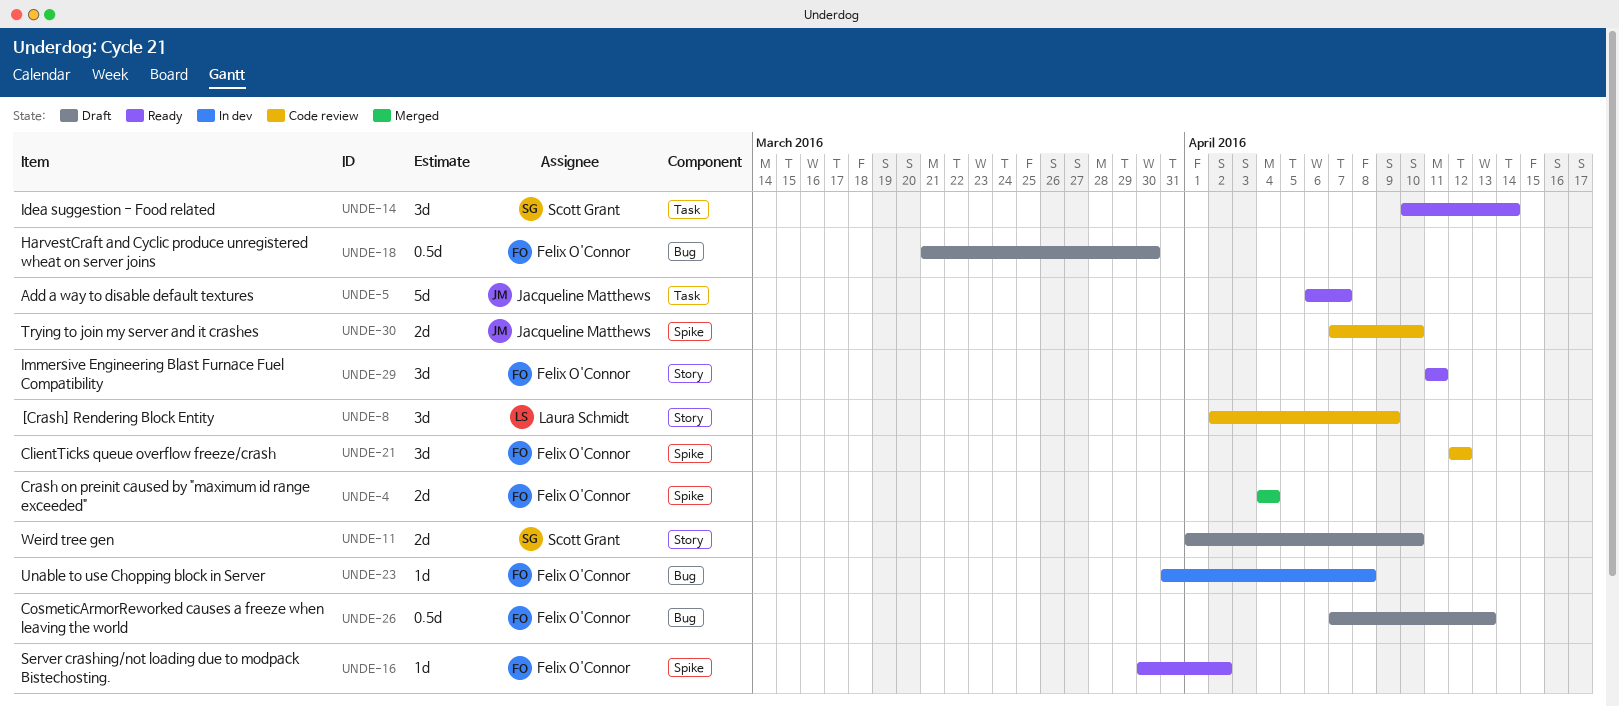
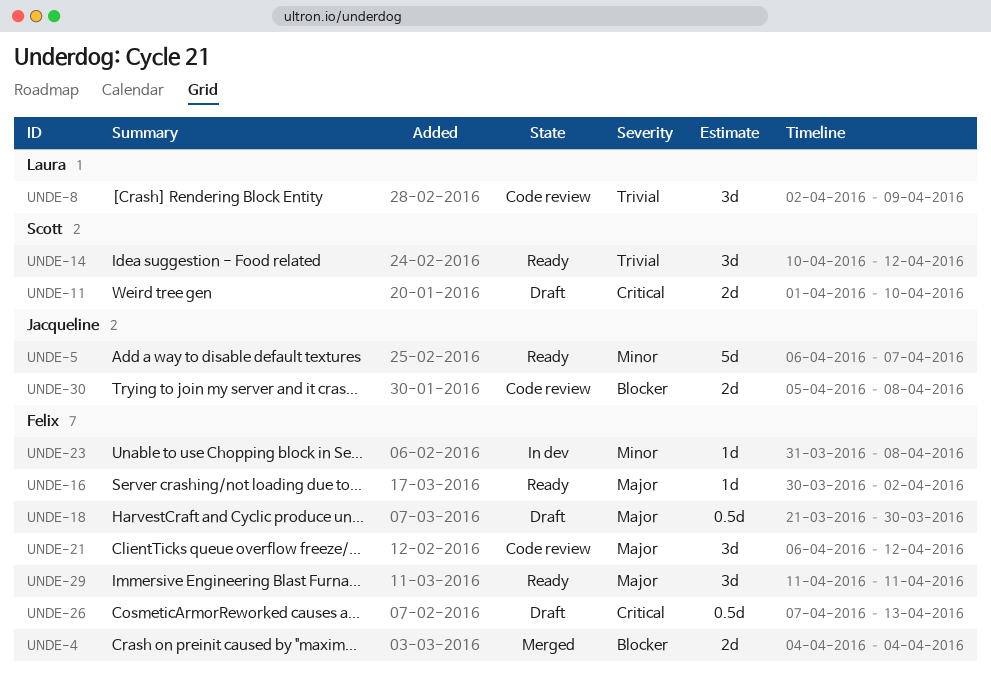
UNDE-14, due: Apr 14 -> Apr 12
UNDE-21, start: Apr 12 -> Apr 6
UNDE-30, start: Apr 7 -> Apr 5
UNDE-30, due: Apr 10 -> Apr 8

